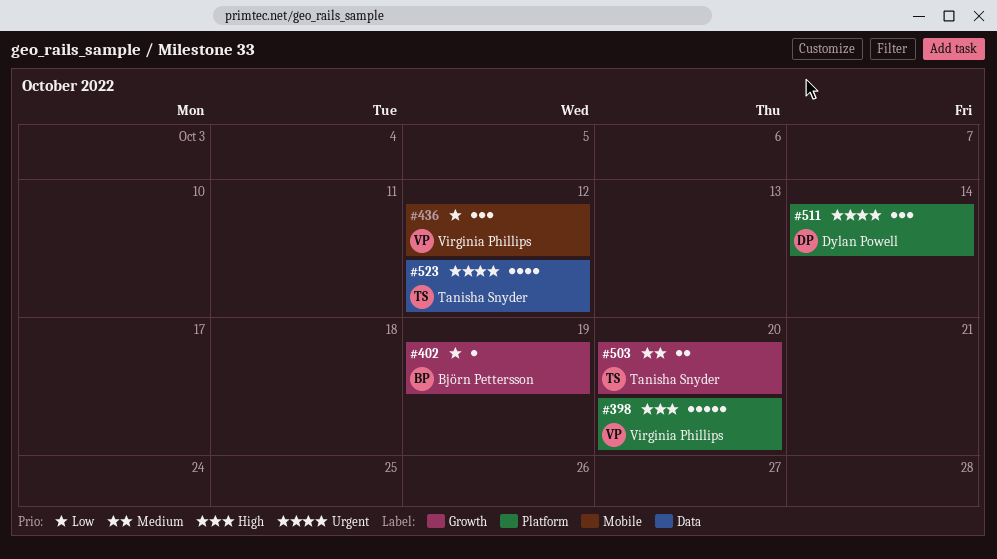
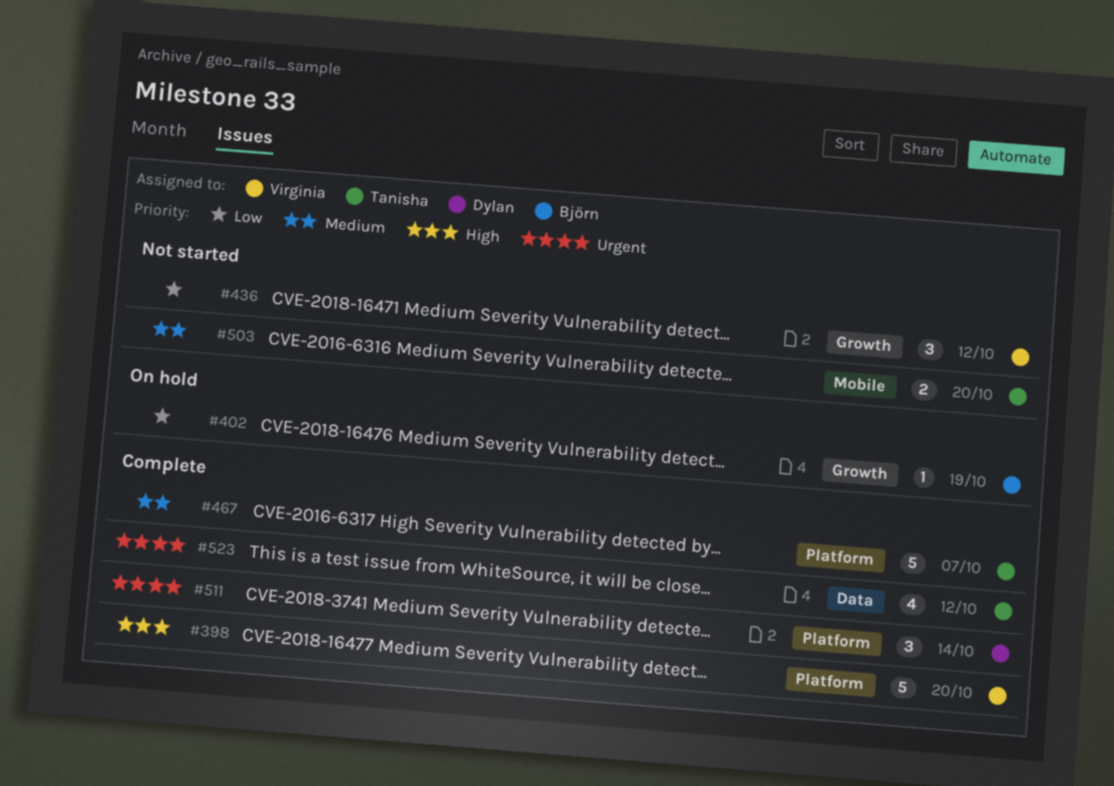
#436, label: Mobile -> Growth
#467: none -> present
#503, label: Growth -> Mobile

